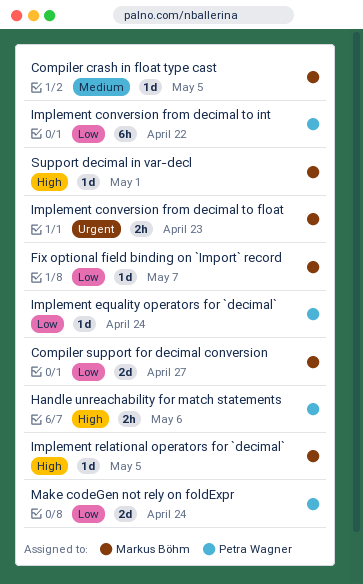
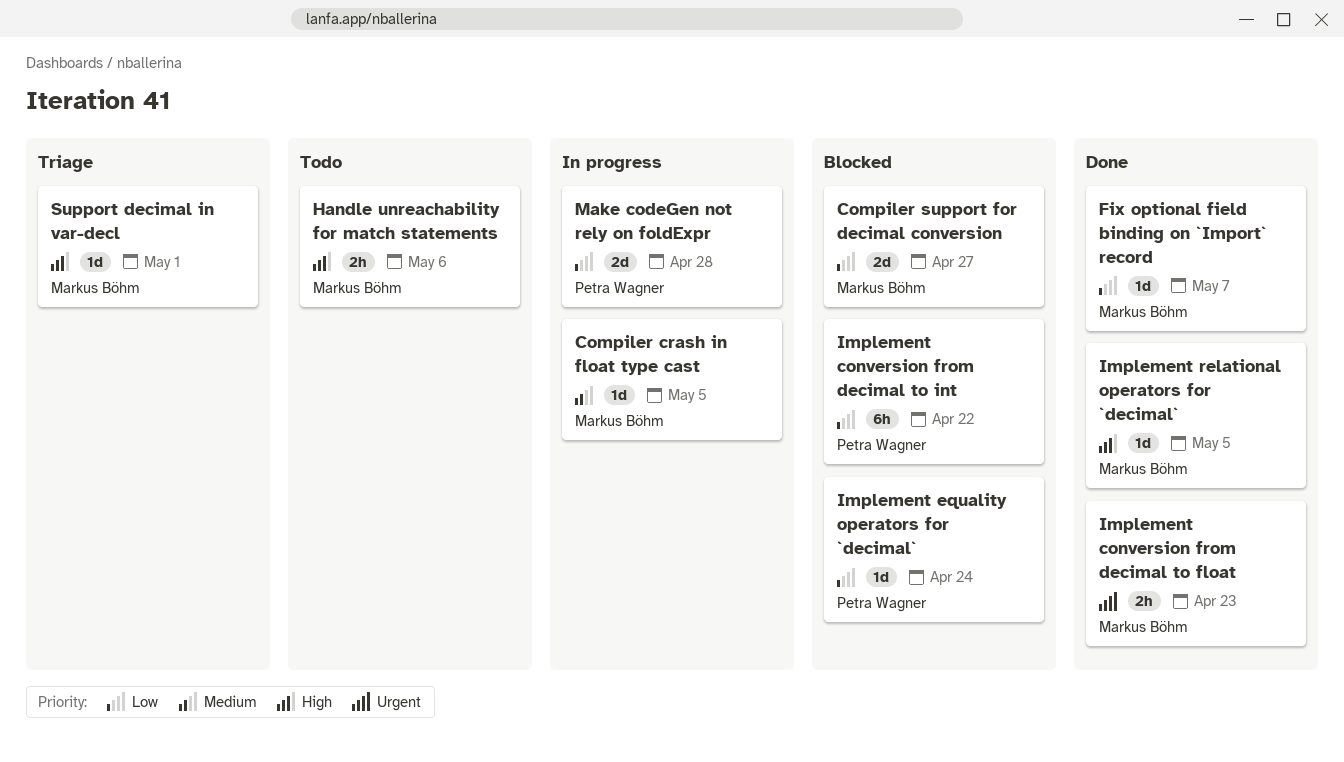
Handle unreachability for match statements, owner: Petra Wagner -> Markus Böhm
Make codeGen not rely on foldExpr, due: Apr 24 -> Apr 28

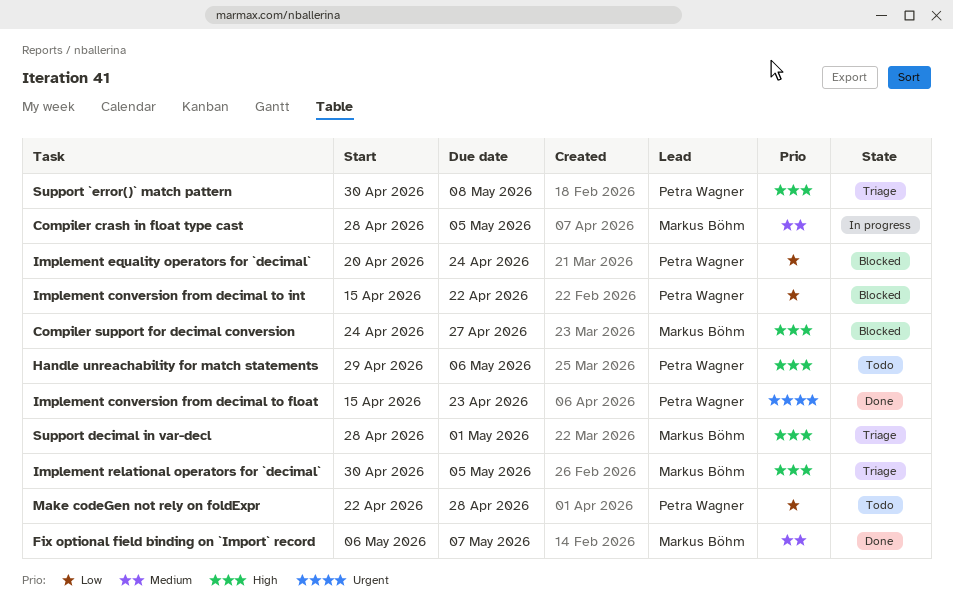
Compiler support for decimal conversion, priority: Low -> High
Fix optional field binding on `Import` record, priority: Low -> Medium
Handle unreachability for match statements, owner: Markus Böhm -> Petra Wagner
Implement conversion from decimal to float, owner: Markus Böhm -> Petra Wagner
Implement relational operators for `decimal`, status: Done -> Triage
Make codeGen not rely on foldExpr, status: In progress -> Todo
Support `error()` match pattern: none -> present

